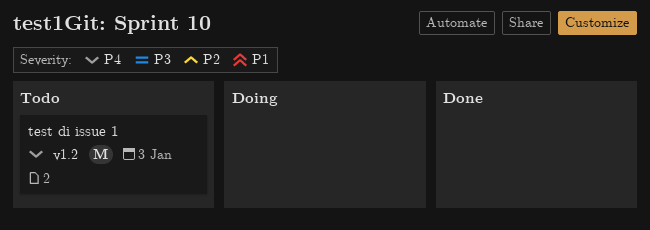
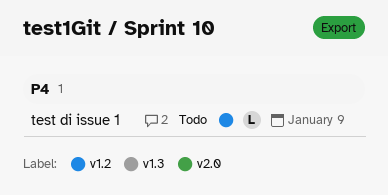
test di issue 1, estimate: M -> L
test di issue 1, due: Jan 3 -> Jan 9

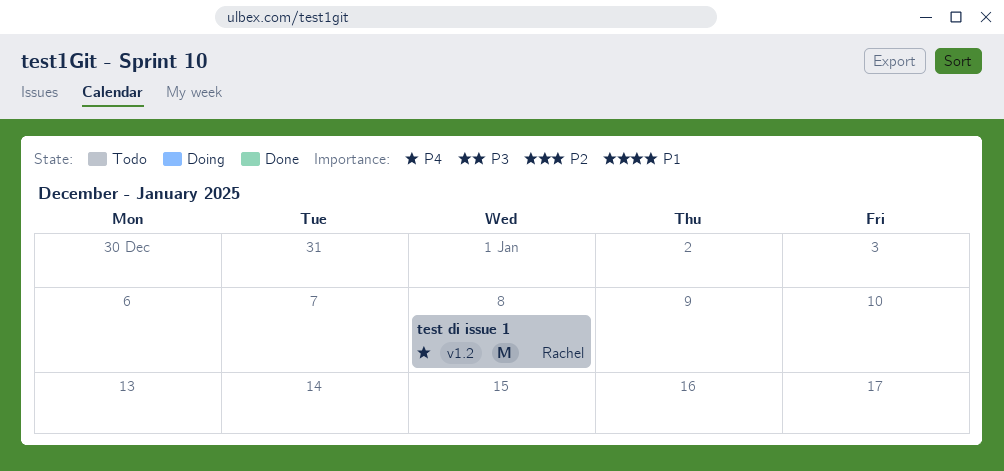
test di issue 1, estimate: L -> M
test di issue 1, due: Jan 9 -> Jan 8

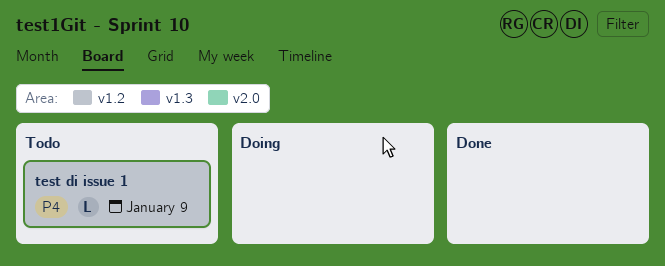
test di issue 1, estimate: M -> L
test di issue 1, due: Jan 8 -> Jan 9

